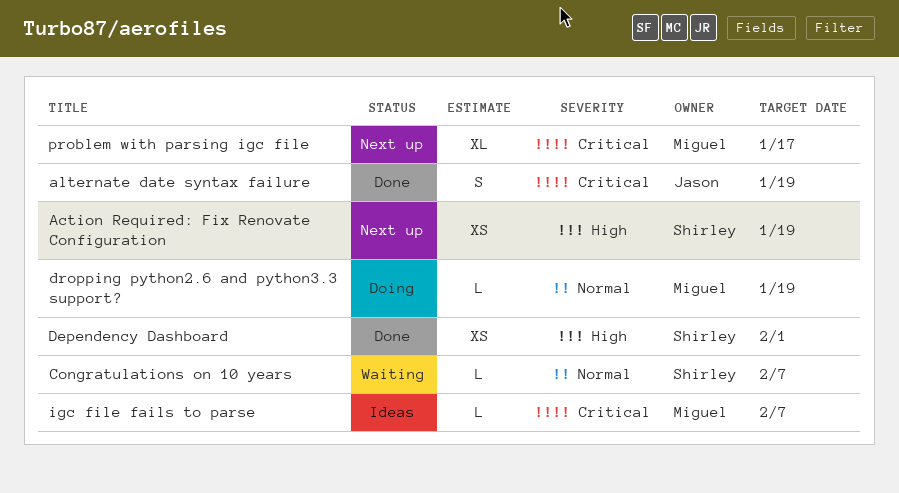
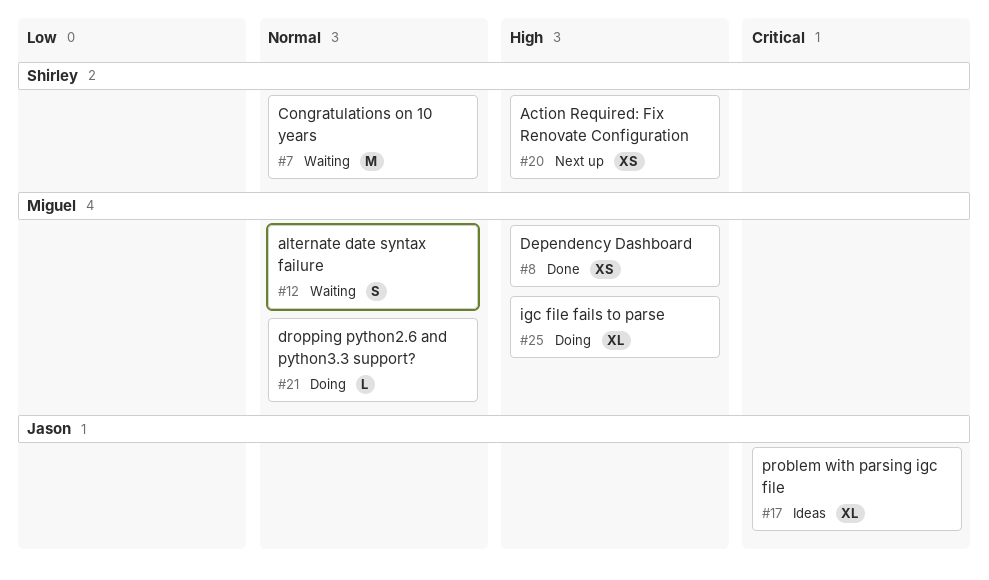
alternate date syntax failure, status: Done -> Waiting
alternate date syntax failure, owner: Jason -> Miguel
alternate date syntax failure, priority: Critical -> Normal
Congratulations on 10 years, estimate: L -> M
Dependency Dashboard, owner: Shirley -> Miguel
igc file fails to parse, status: Ideas -> Doing
igc file fails to parse, priority: Critical -> High
igc file fails to parse, estimate: L -> XL
problem with parsing igc file, status: Next up -> Ideas
problem with parsing igc file, owner: Miguel -> Jason

